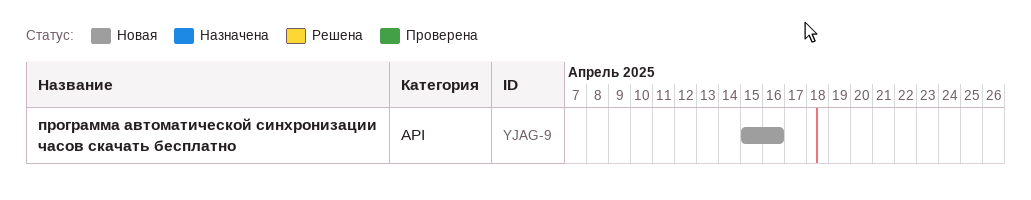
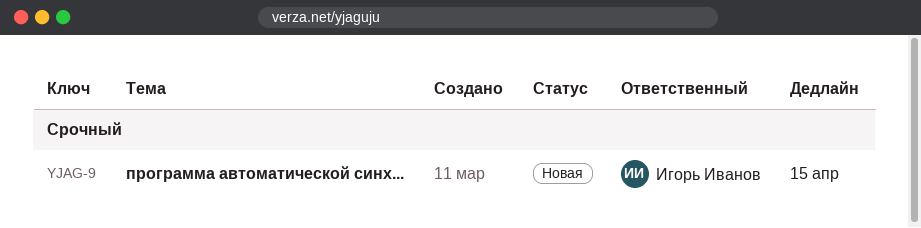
YJAG-9, due: Apr 16 -> Apr 15

